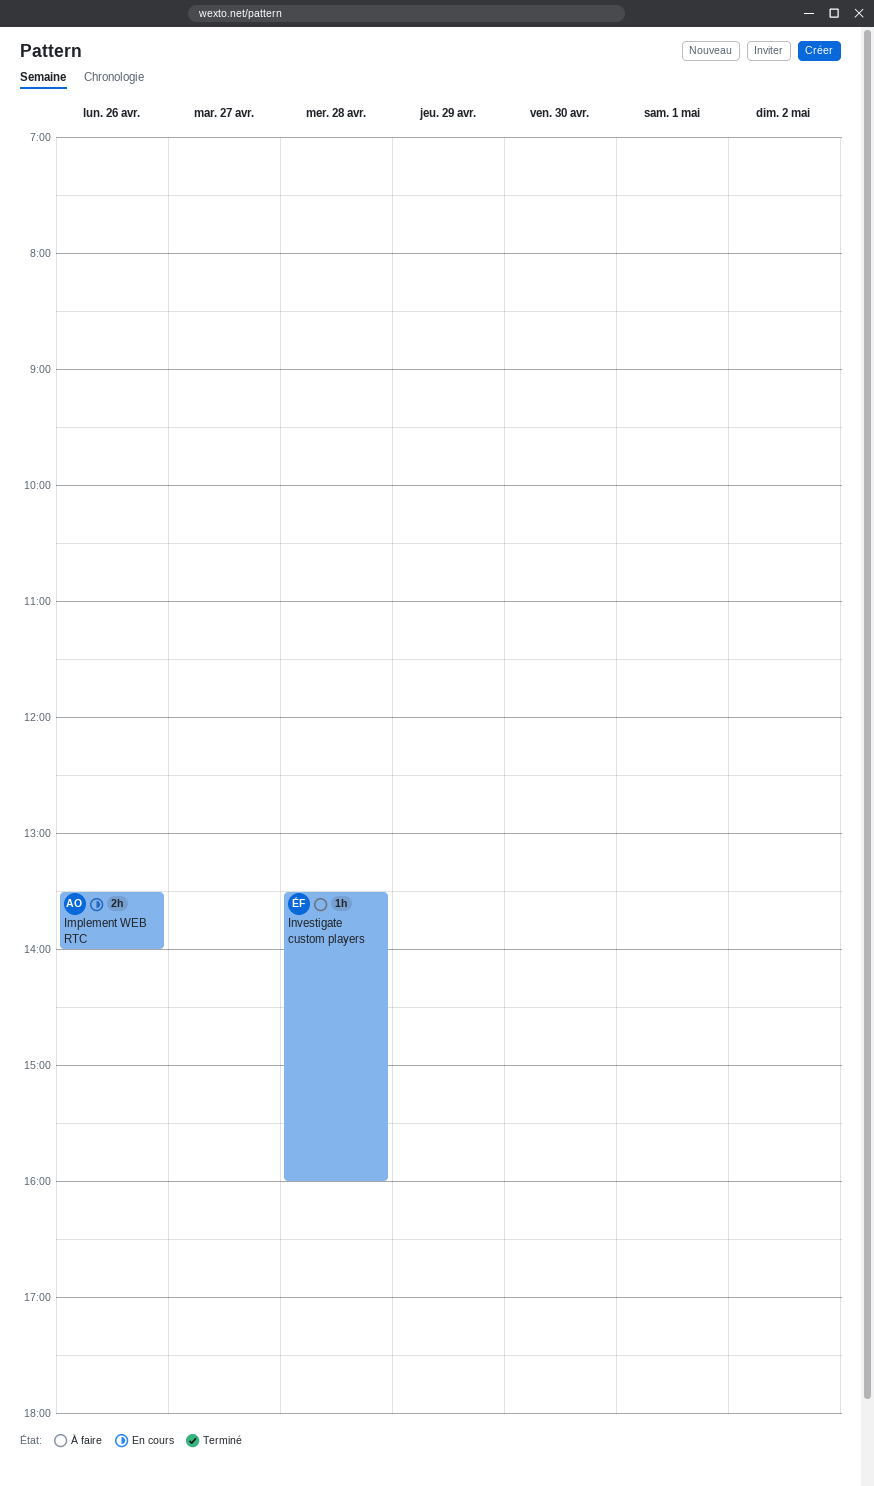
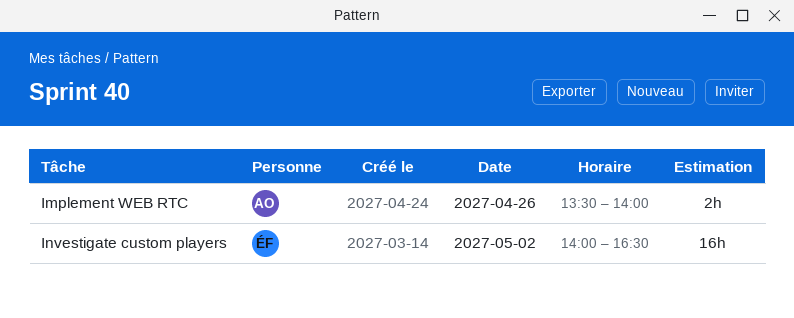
Investigate custom players, estimate: 1h -> 16h
Investigate custom players, day: Apr 28 -> May 2
Investigate custom players, begins: 13:30 -> 14:00
Investigate custom players, ends: 16:00 -> 16:30

